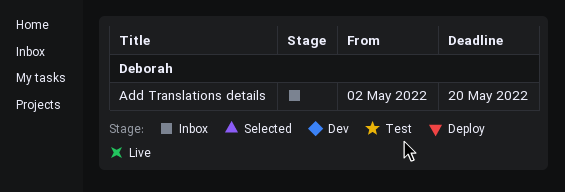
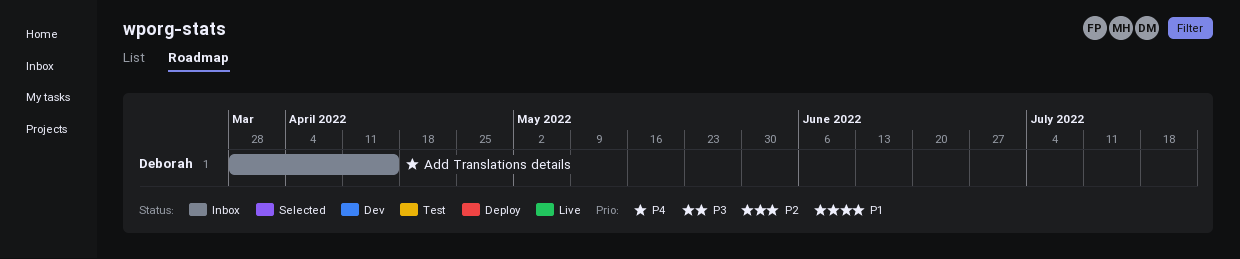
Add Translations details, start: May 2 -> Mar 28
Add Translations details, due: May 20 -> Apr 15

